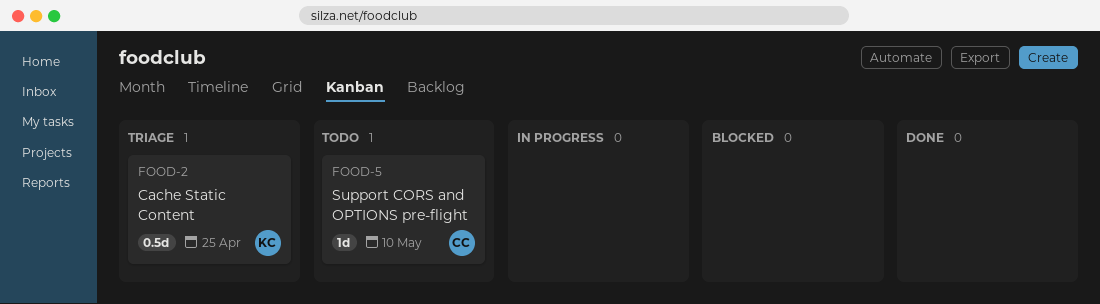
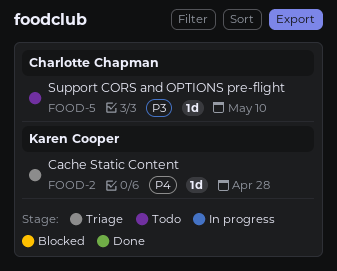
FOOD-2, estimate: 0.5d -> 1d
FOOD-2, due: Apr 25 -> Apr 28

